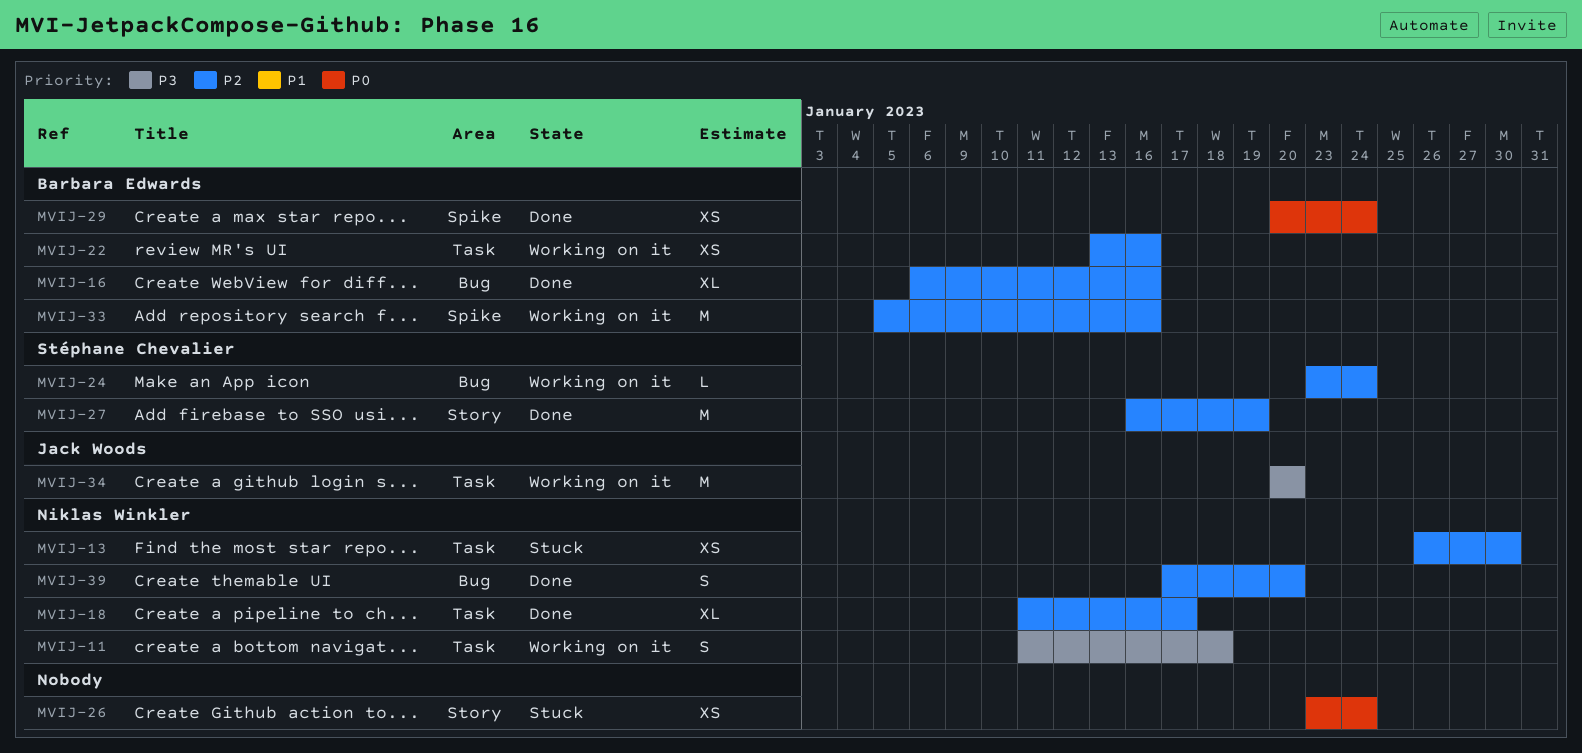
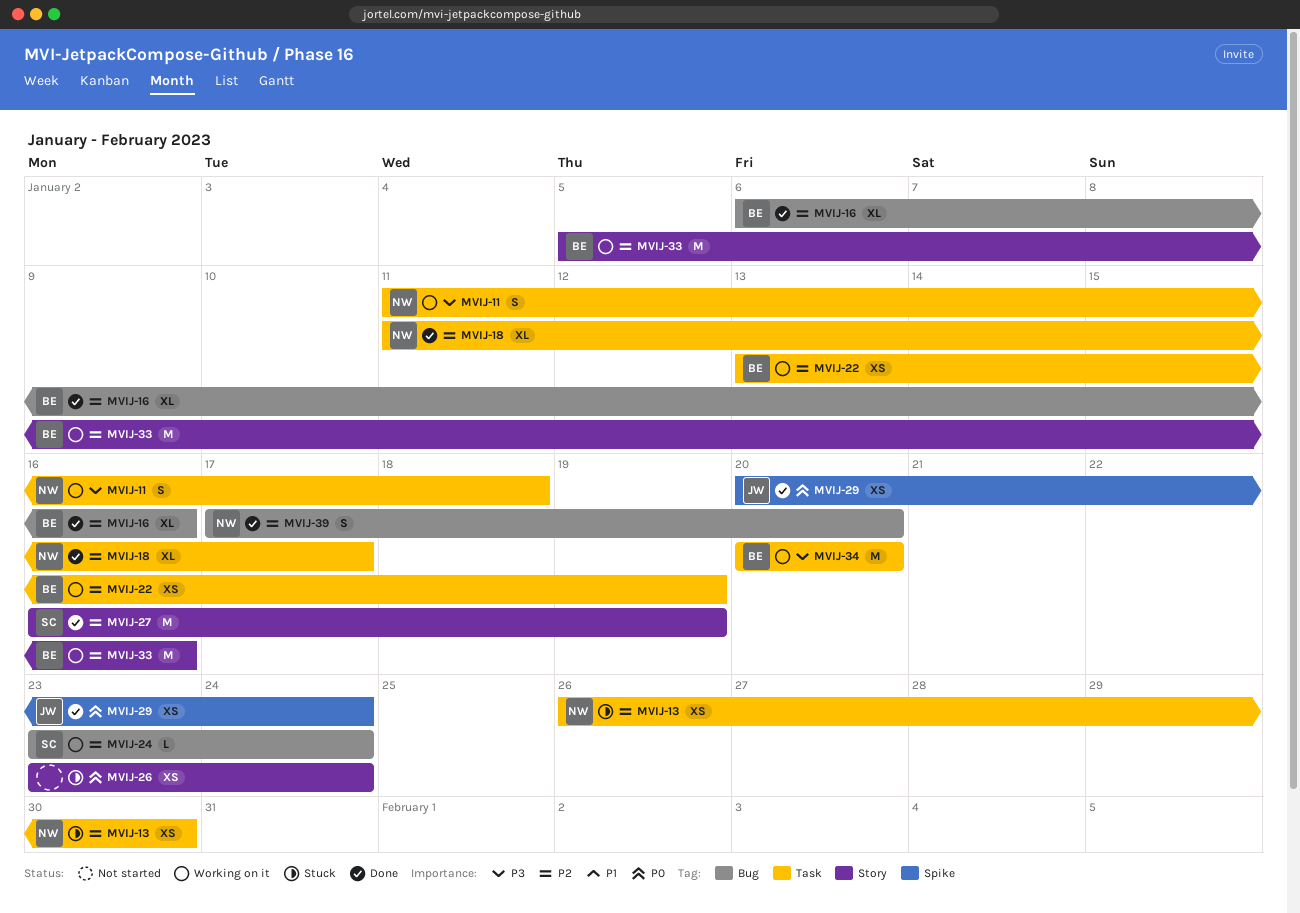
MVIJ-22, due: Jan 16 -> Jan 19
MVIJ-29, owner: Barbara Edwards -> Jack Woods
MVIJ-33, label: Spike -> Story
MVIJ-34, owner: Jack Woods -> Barbara Edwards

